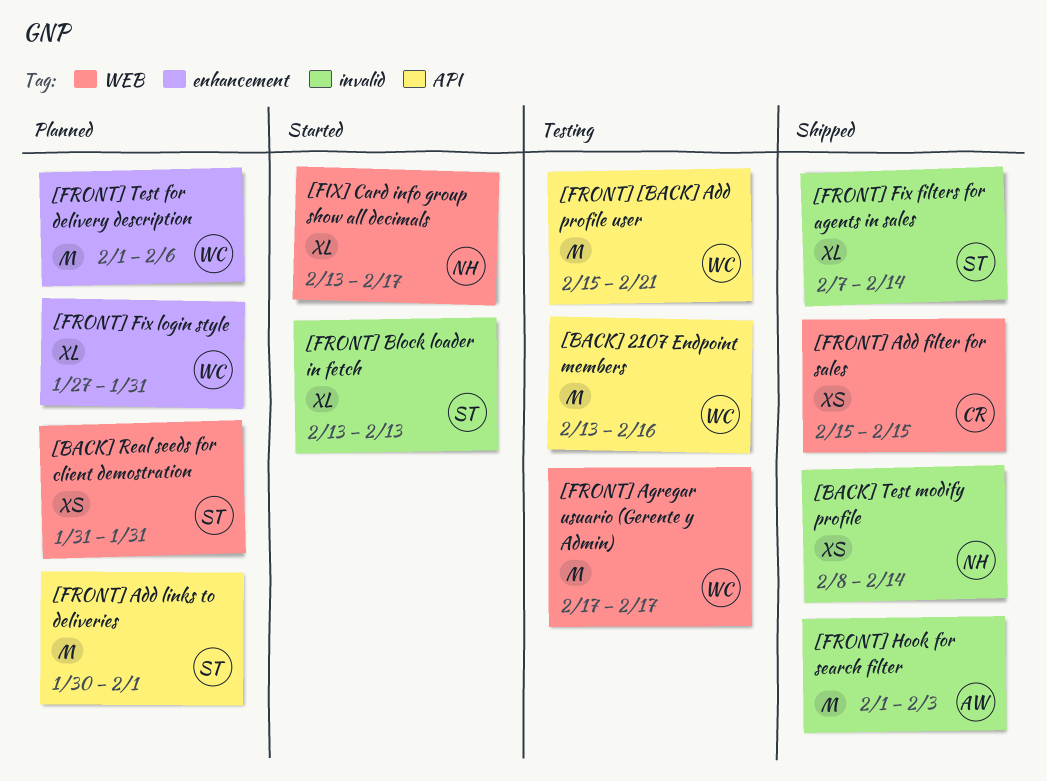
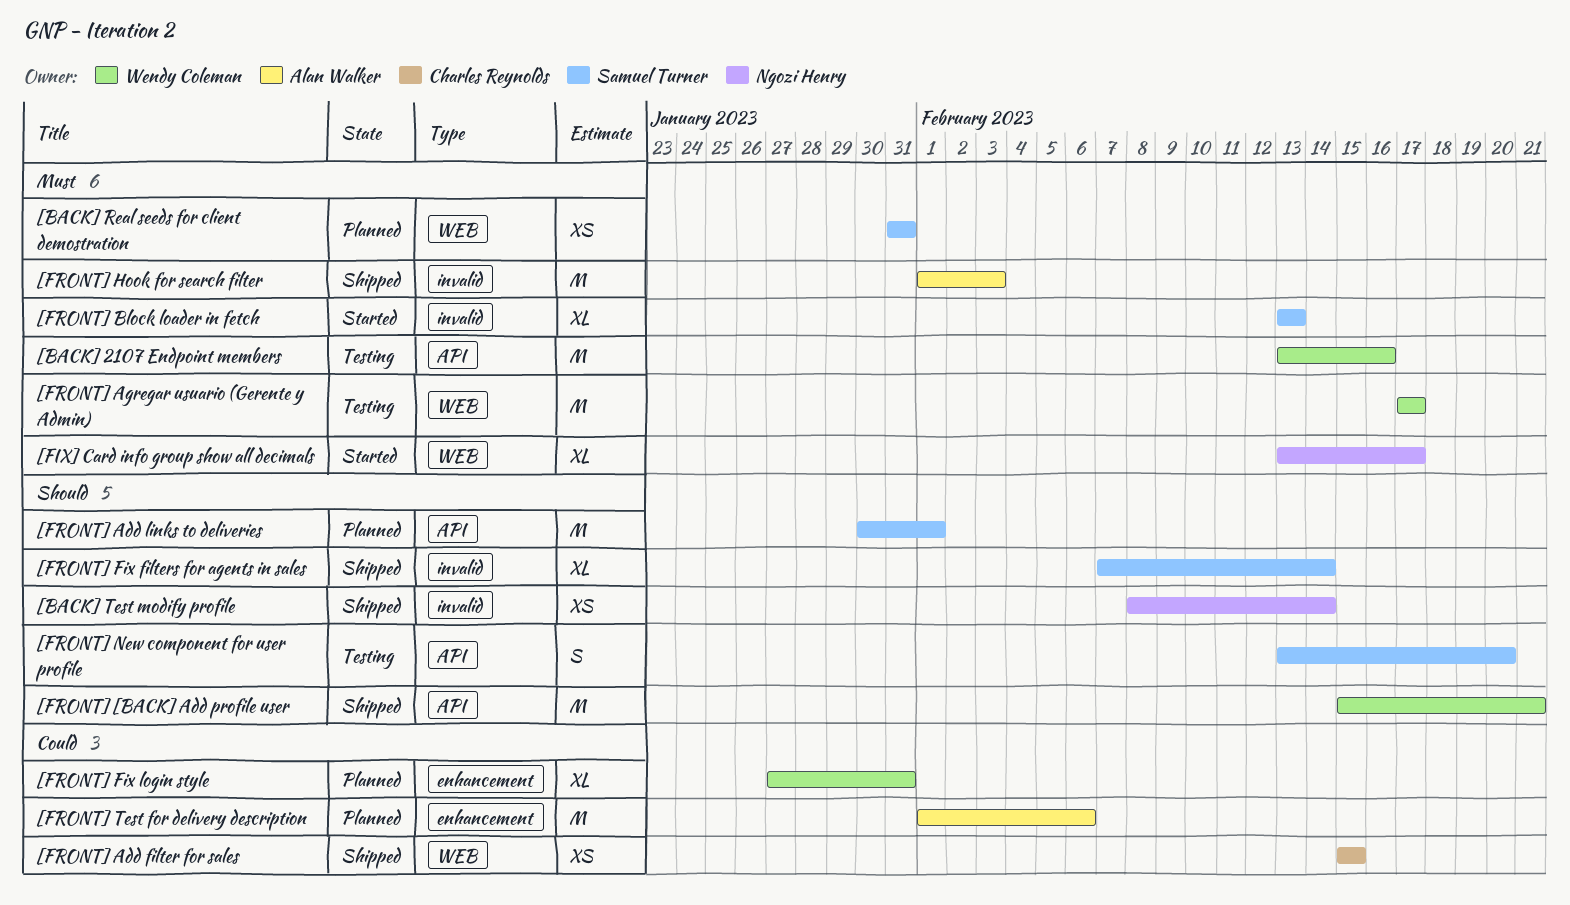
[FRONT] [BACK] Add profile user, status: Testing -> Shipped
[FRONT] New component for user profile: none -> present
[FRONT] Test for delivery description, owner: Wendy Coleman -> Alan Walker

